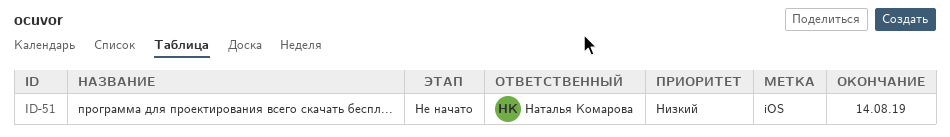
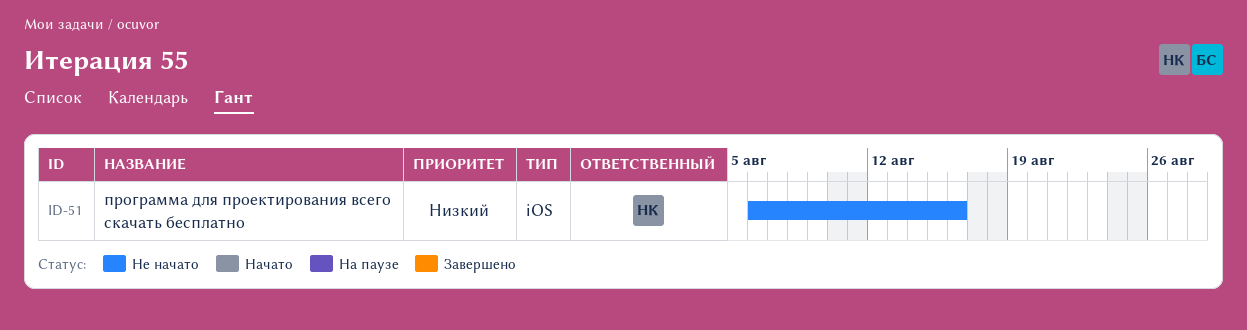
ID-51, due: Aug 14 -> Aug 16

